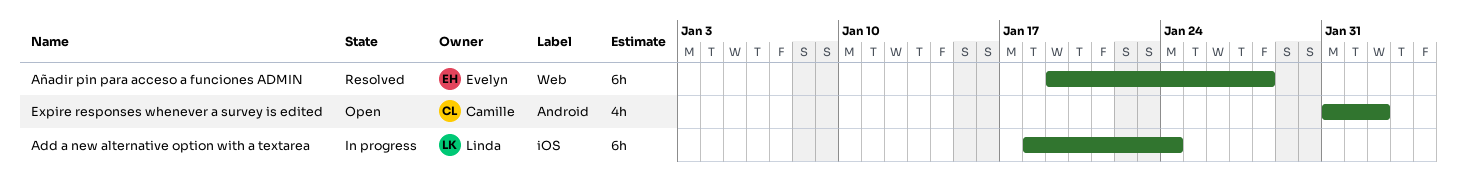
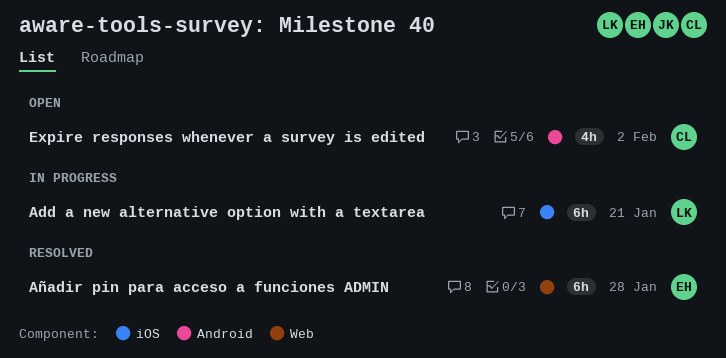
Add a new alternative option with a textarea, due: Jan 24 -> Jan 21

